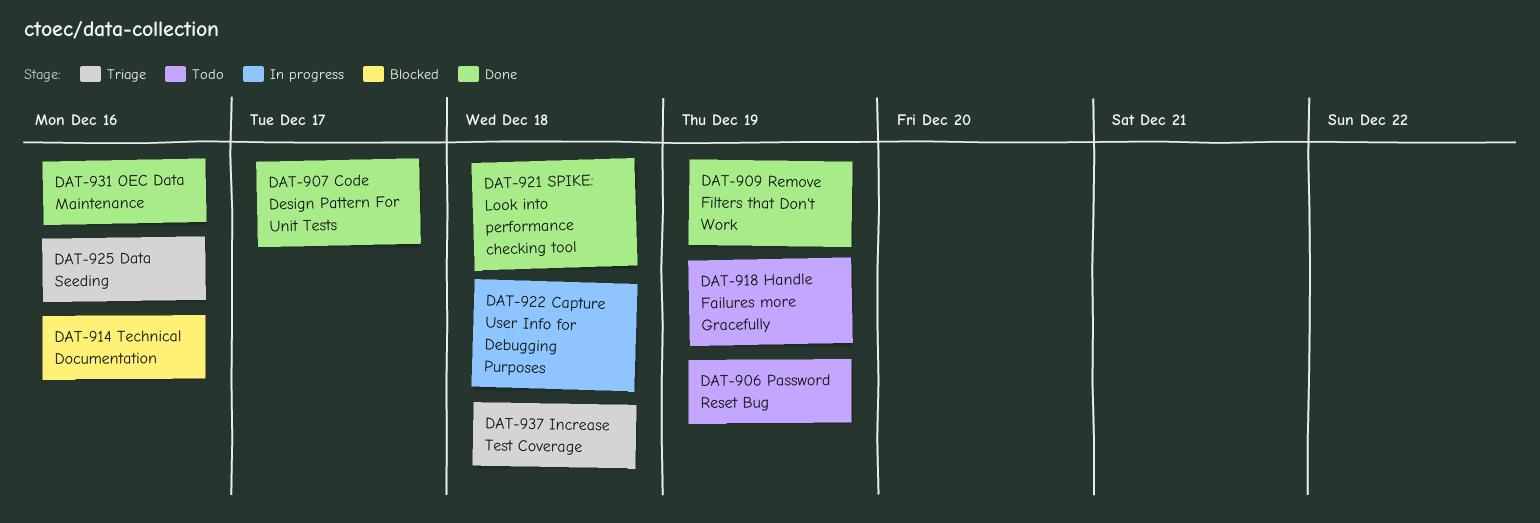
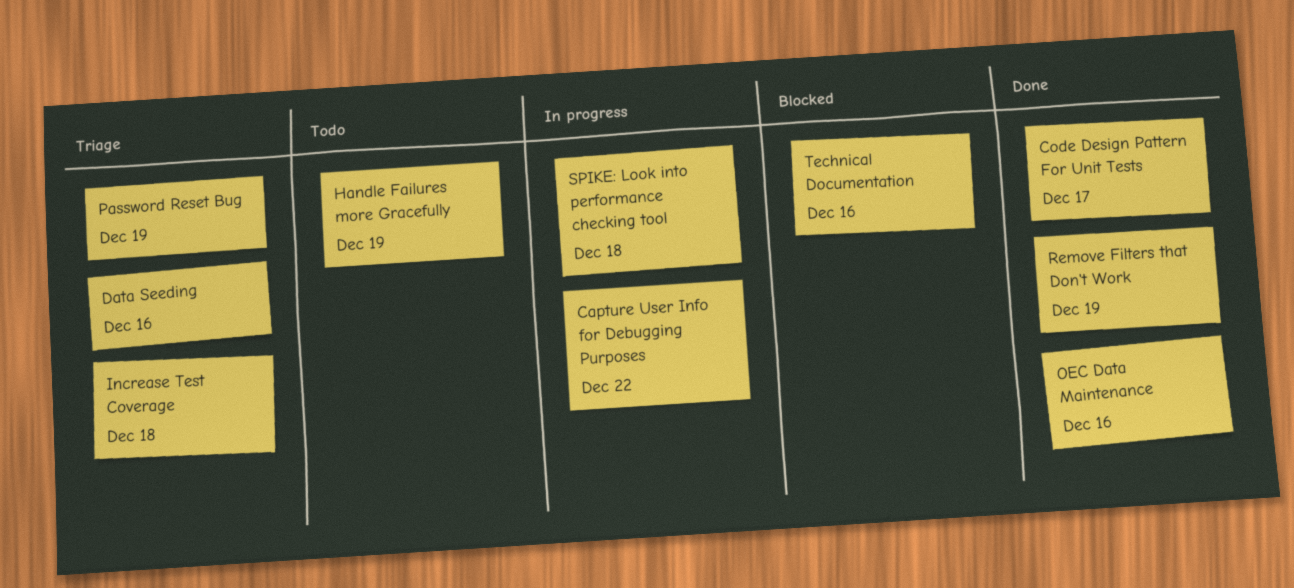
Capture User Info for Debugging Purposes, due: Dec 18 -> Dec 22
Password Reset Bug, status: Todo -> Triage
SPIKE: Look into performance checking tool, status: Done -> In progress

